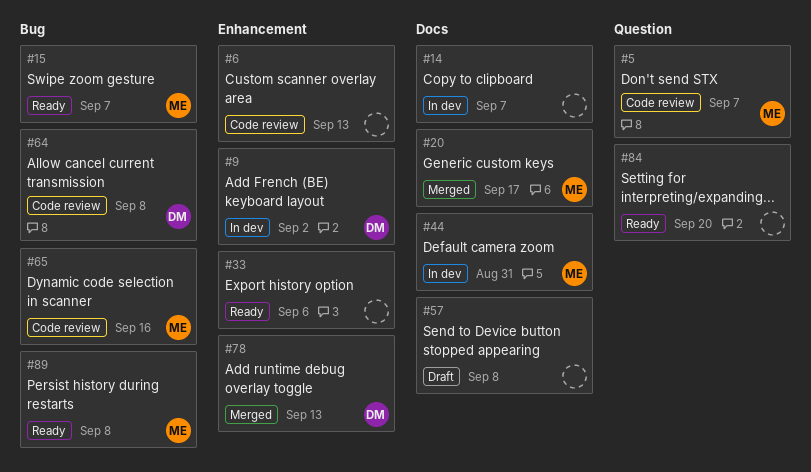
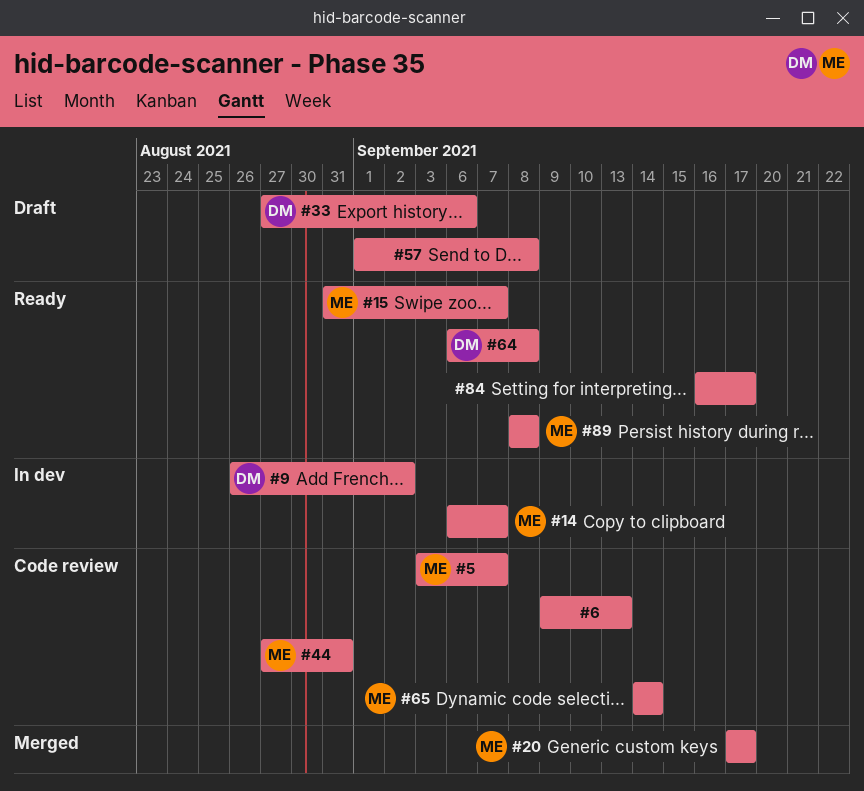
#14, owner: none -> ME
#33, status: Ready -> Draft
#33, owner: none -> DM
#44, status: In dev -> Code review
#64, status: Code review -> Ready
#65, due: Sep 16 -> Sep 14
#78: present -> none
#84, due: Sep 20 -> Sep 17

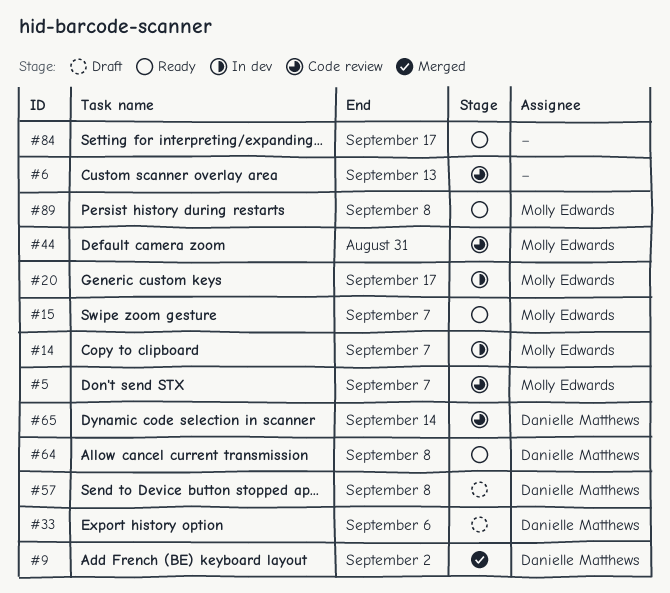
#9, status: In dev -> Merged
#20, status: Merged -> In dev
#57, owner: none -> Danielle Matthews
#65, owner: Molly Edwards -> Danielle Matthews

